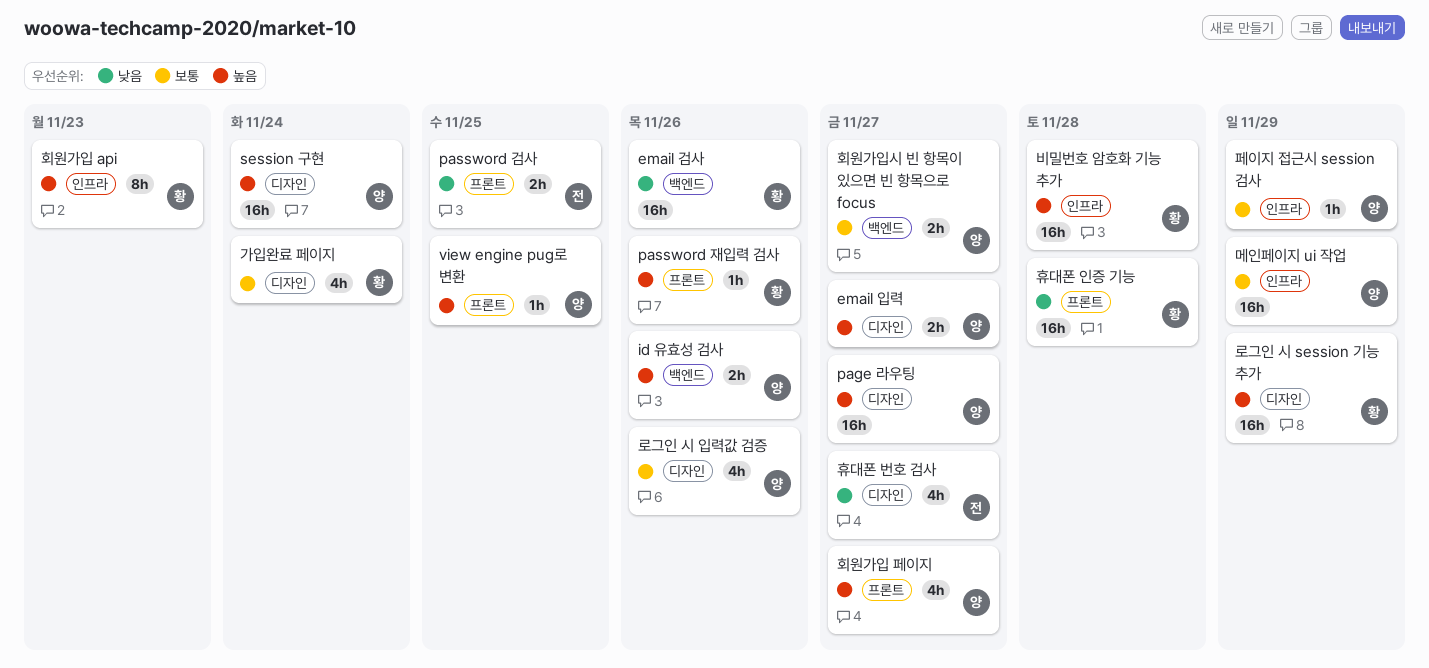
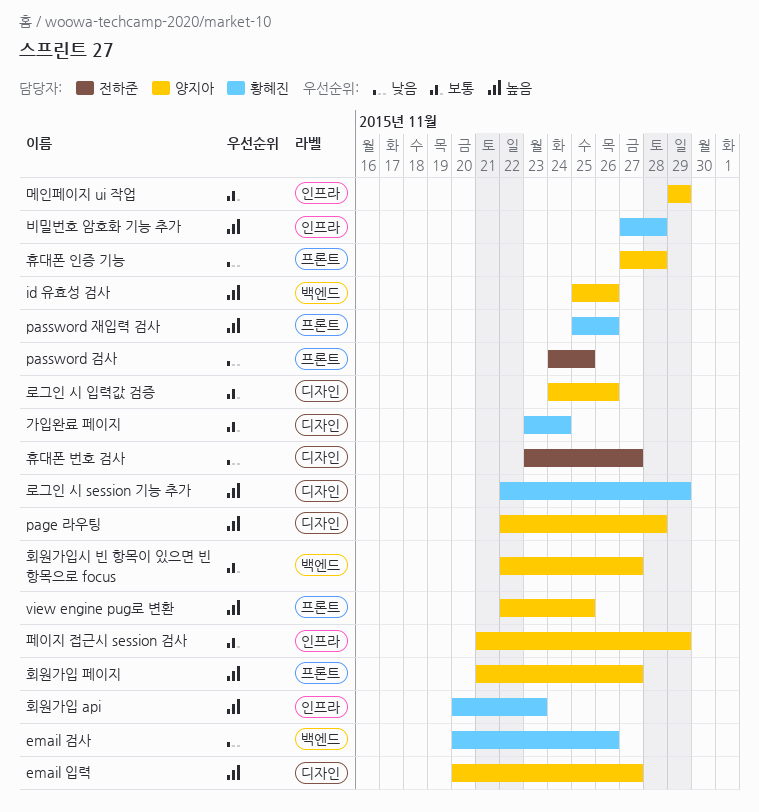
page 라우팅, due: Nov 27 -> Nov 28
session 구현: present -> none
휴대폰 인증 기능, owner: 황혜진 -> 양지아

